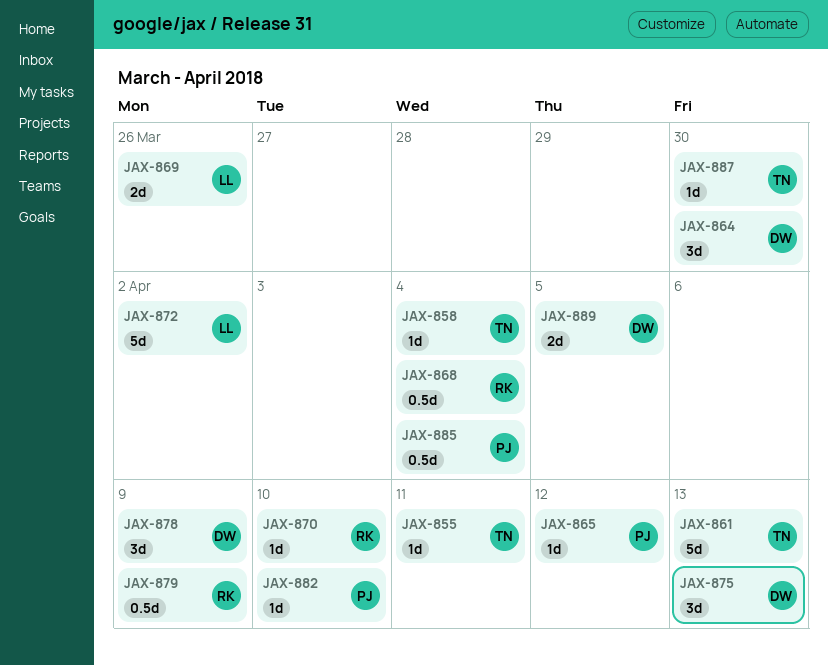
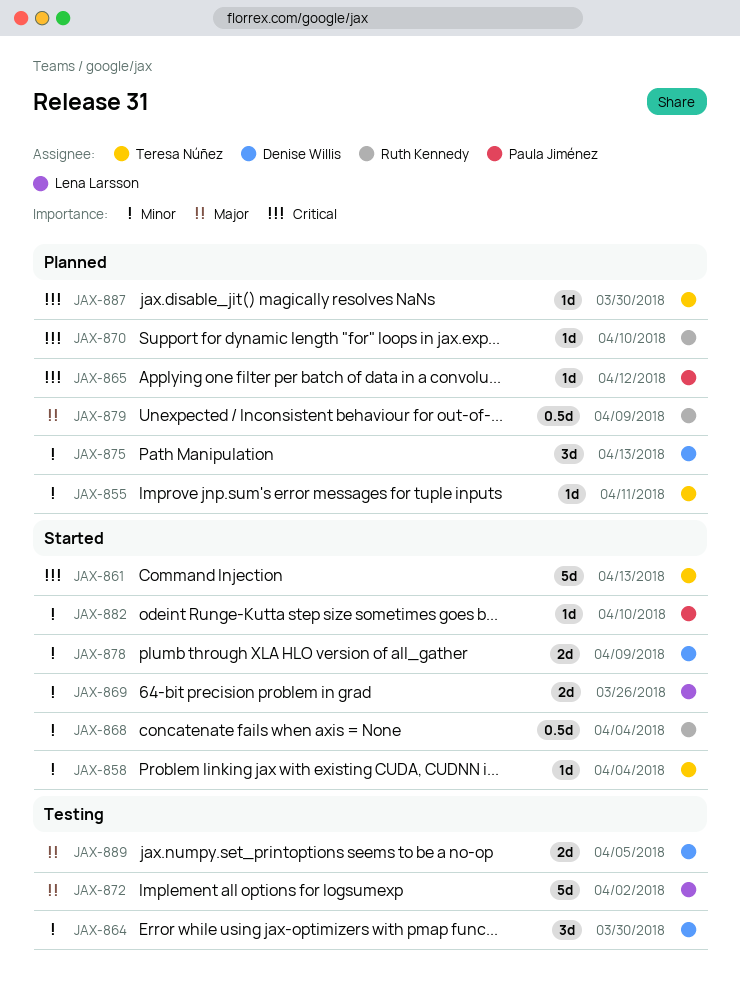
JAX-878, estimate: 3d -> 2d
JAX-885: present -> none

